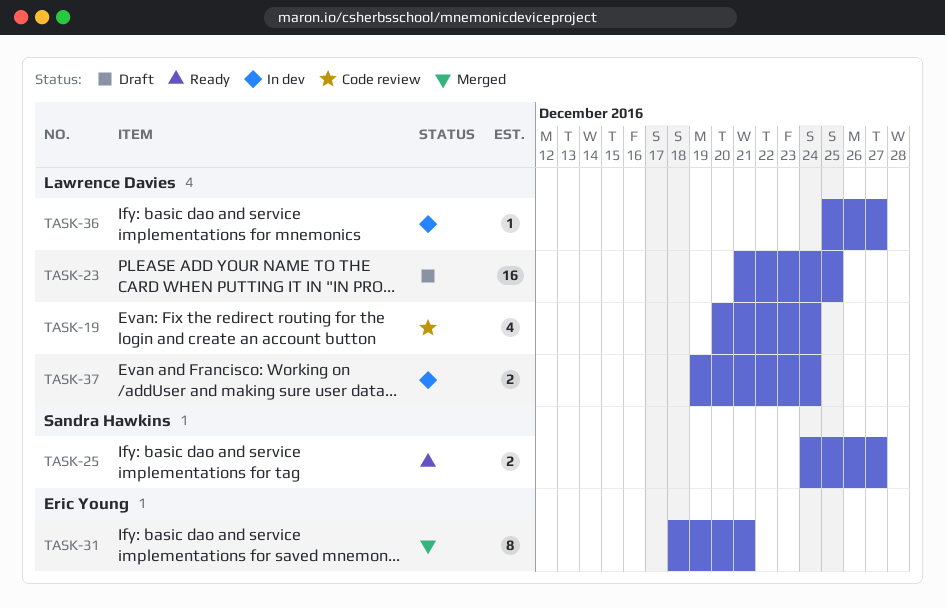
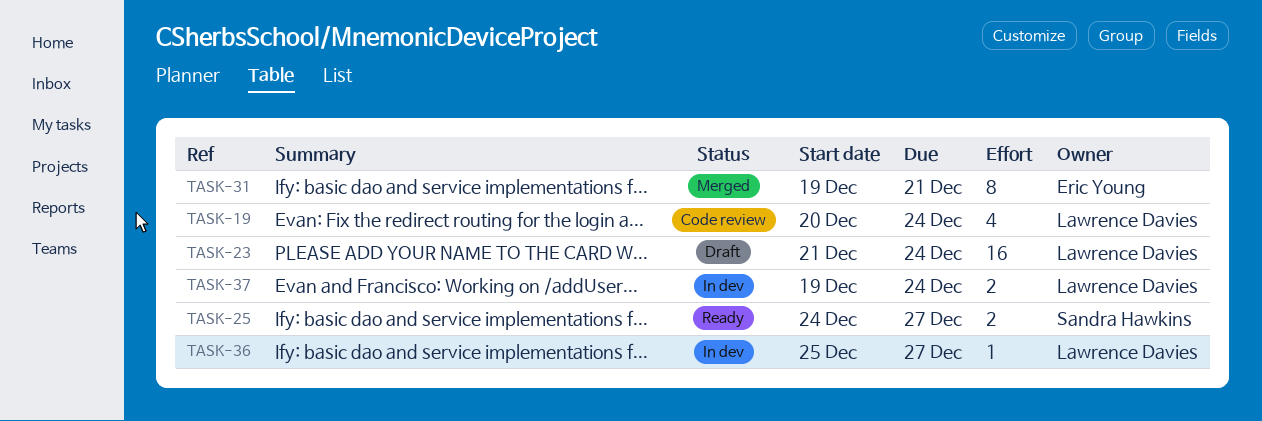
TASK-23, due: Dec 25 -> Dec 24
TASK-31, start: Dec 18 -> Dec 19

